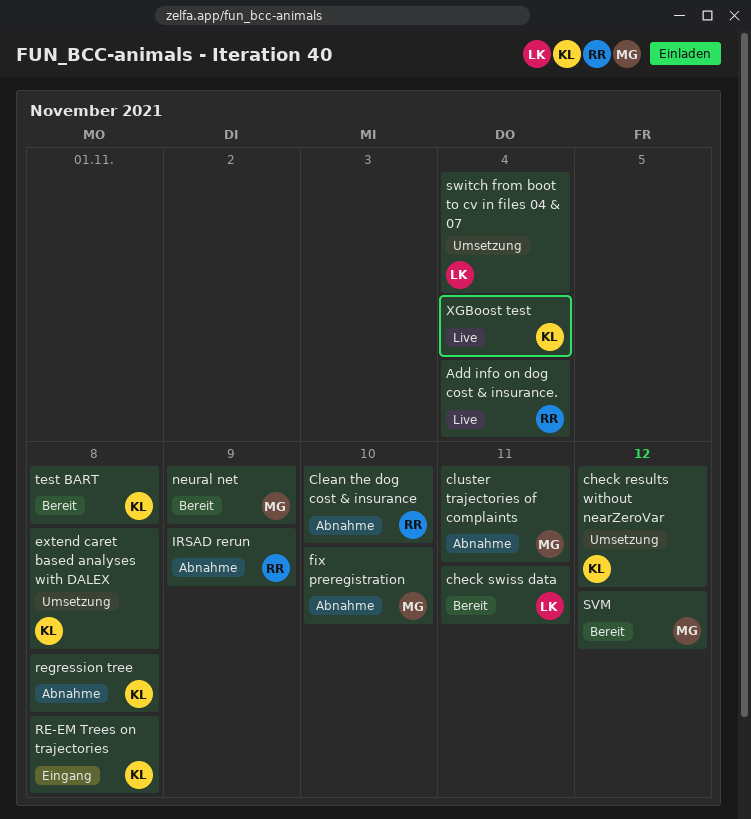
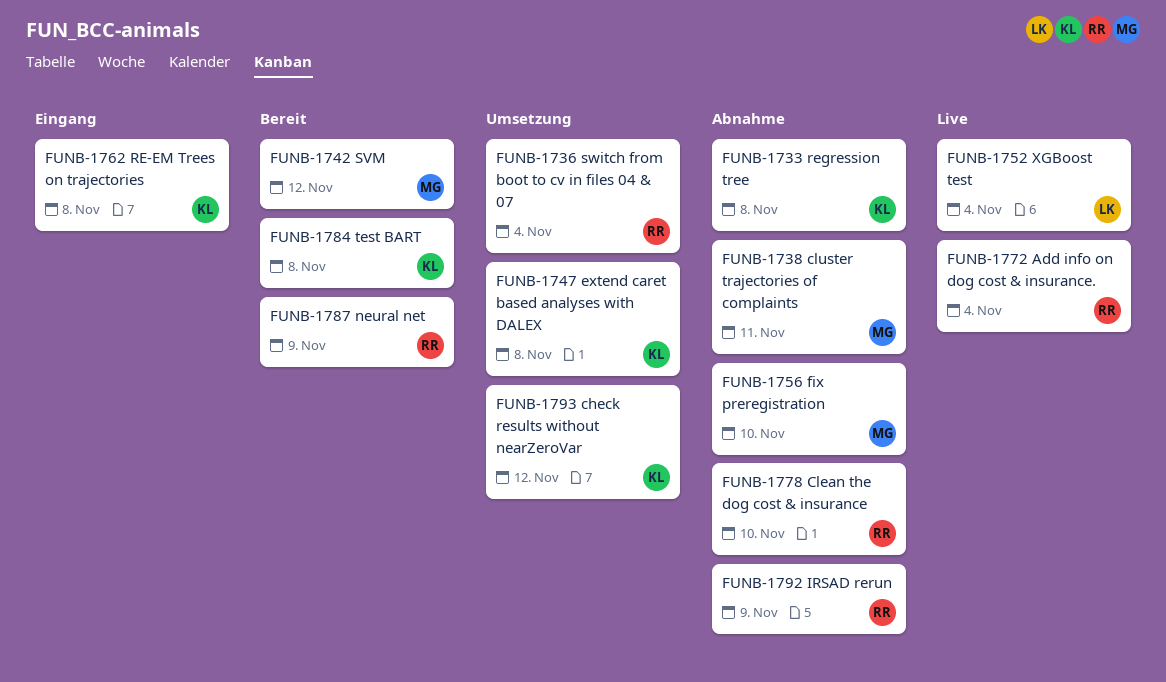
check swiss data: present -> none
neural net, owner: MG -> RR
switch from boot to cv in files 04 & 07, owner: LK -> RR
XGBoost test, owner: KL -> LK

